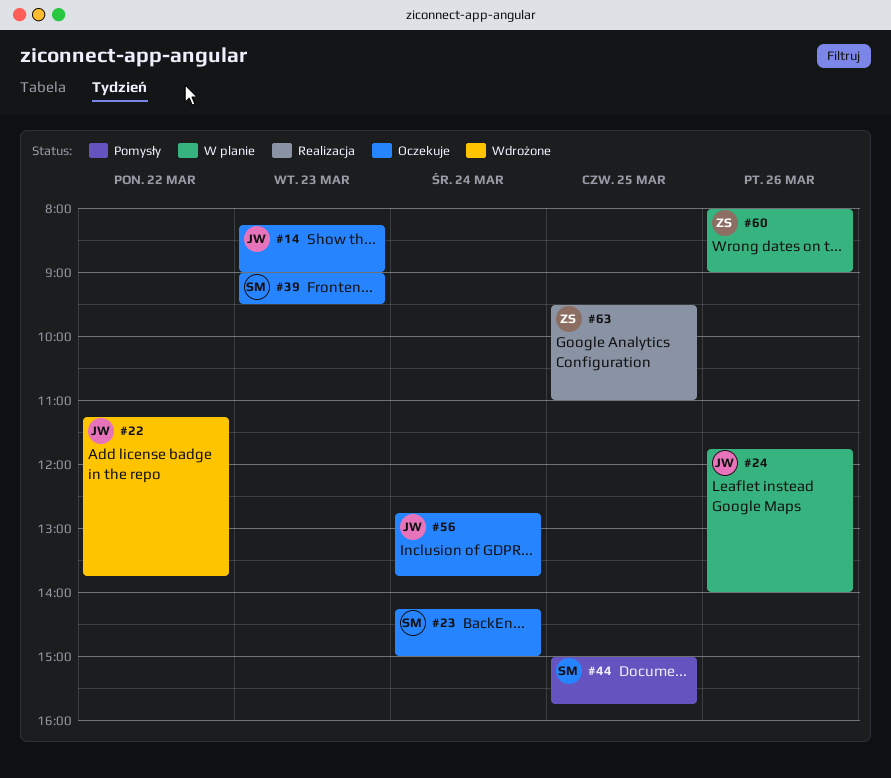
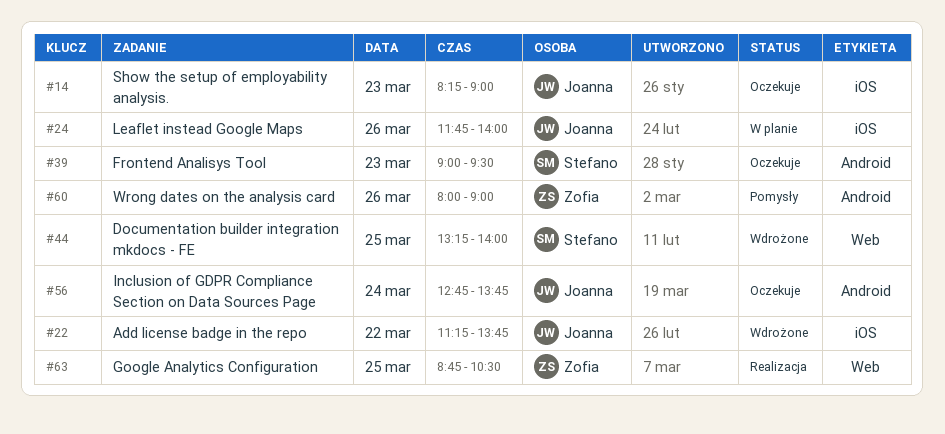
#23: present -> none
#44, status: Pomysły -> Wdrożone
#44, begins: 15:00 -> 13:15
#44, ends: 15:45 -> 14:00
#60, status: W planie -> Pomysły
#63, begins: 09:30 -> 08:45
#63, ends: 11:00 -> 10:30

